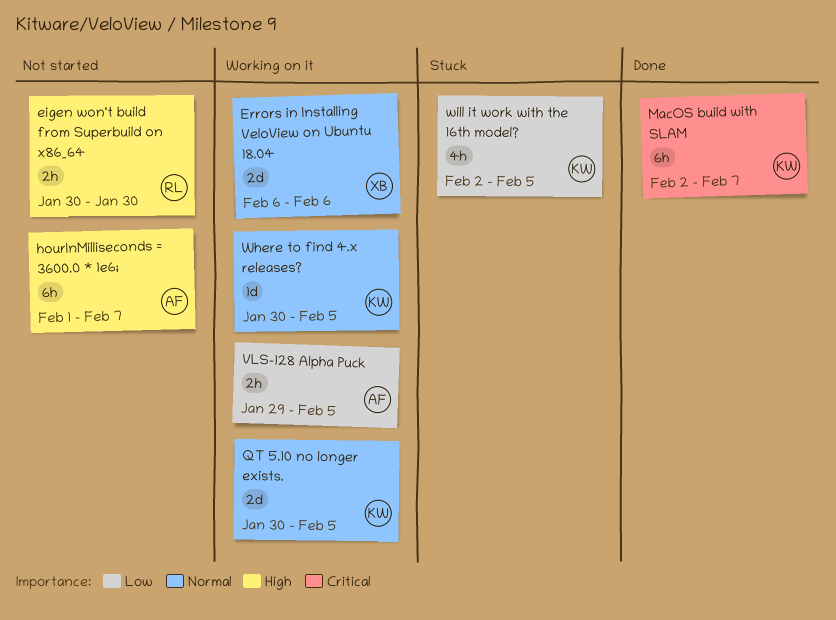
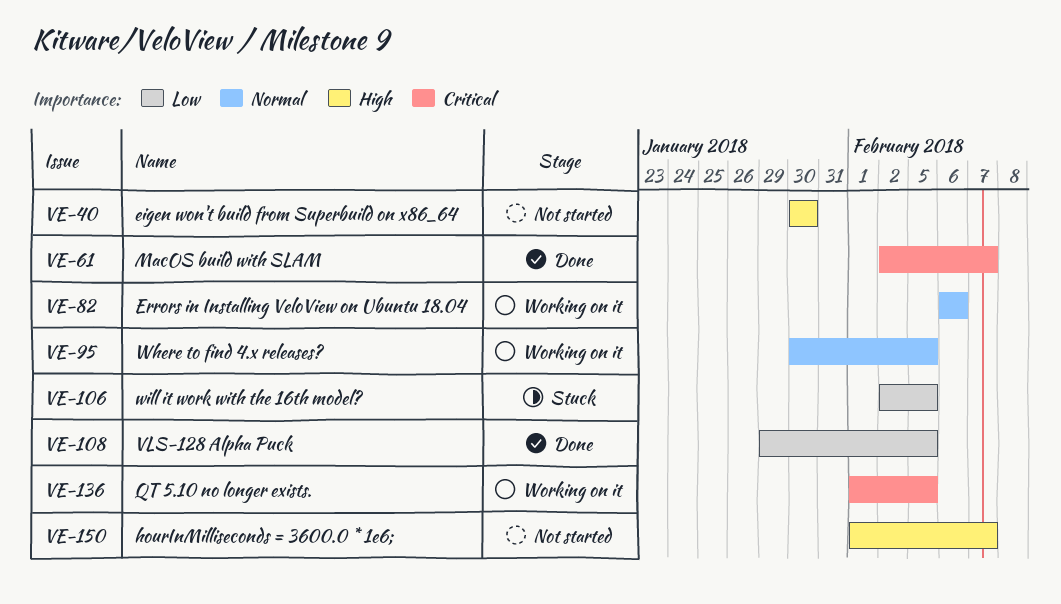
QT 5.10 no longer exists., priority: Normal -> Critical
QT 5.10 no longer exists., start: Jan 30 -> Feb 1
VLS-128 Alpha Puck, status: Working on it -> Done

